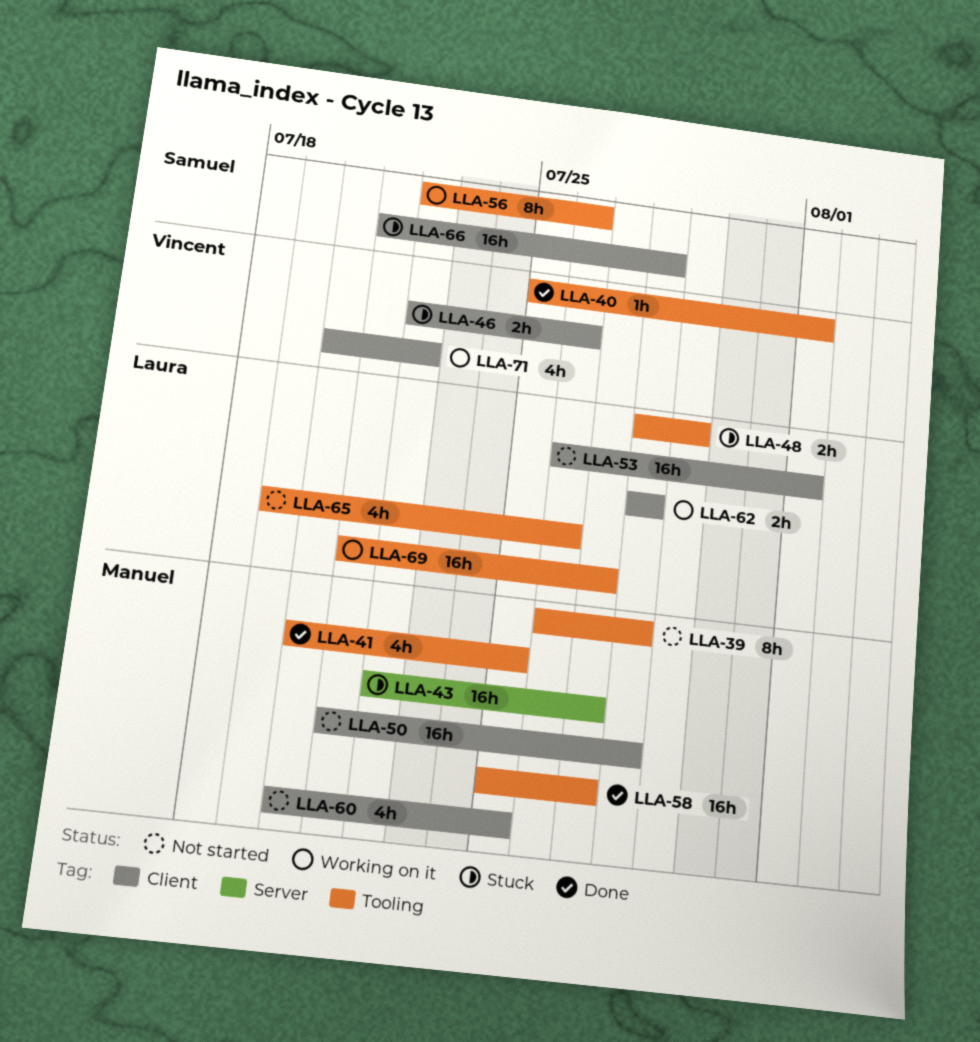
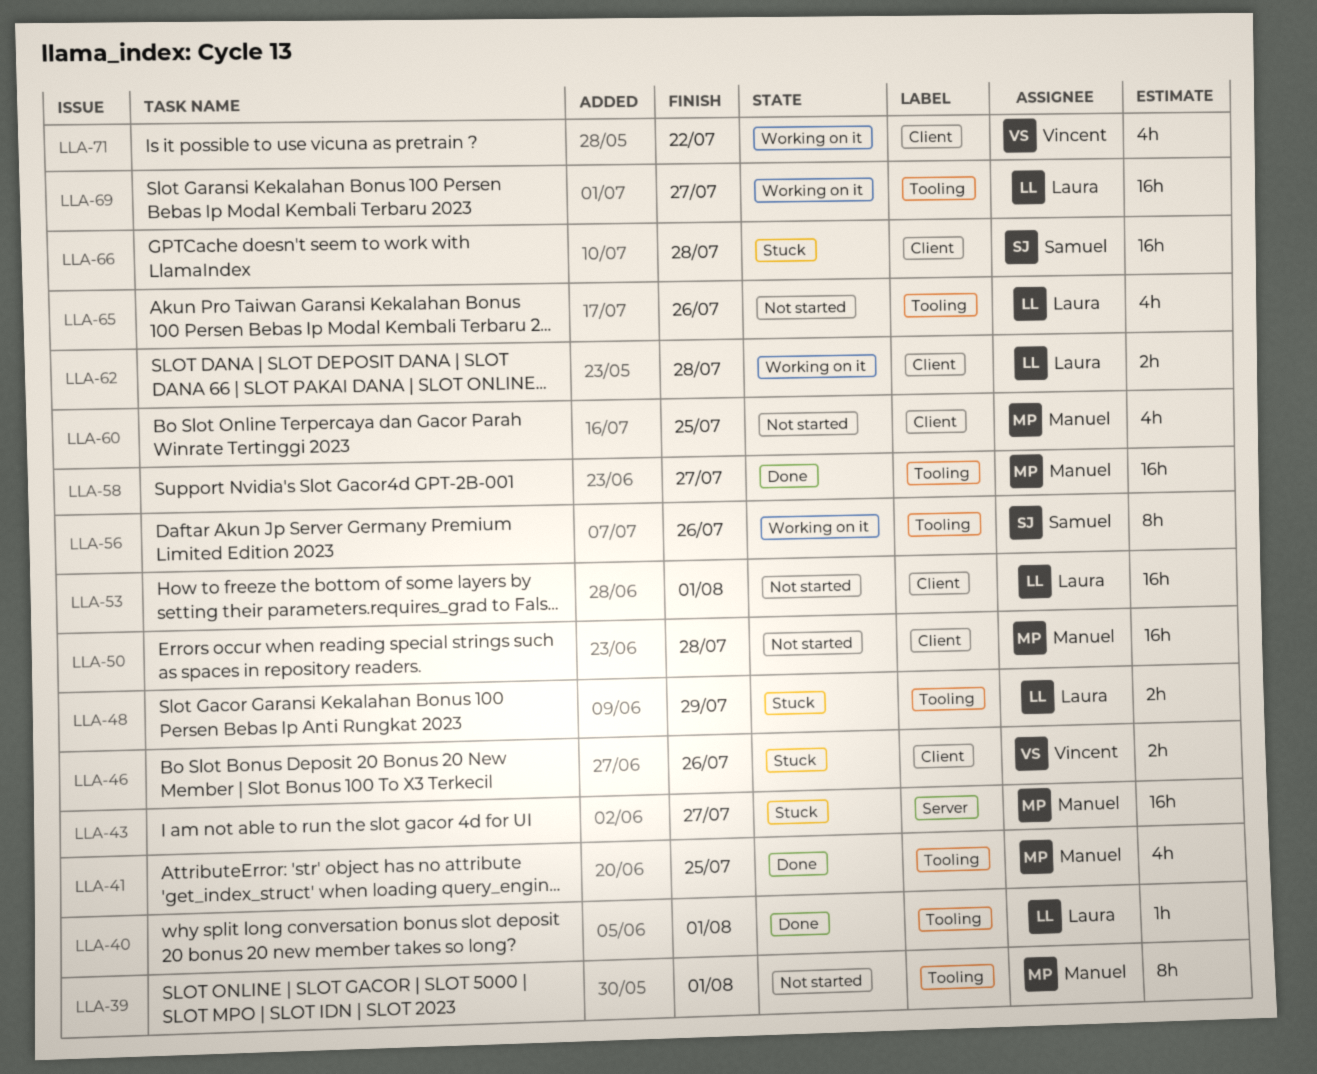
LLA-39, due: Jul 28 -> Aug 1
LLA-40, owner: Vincent -> Laura

